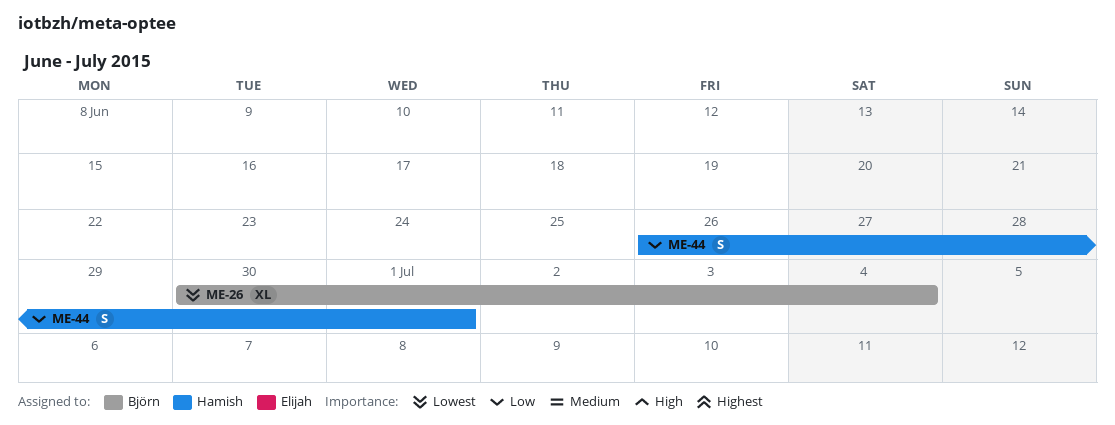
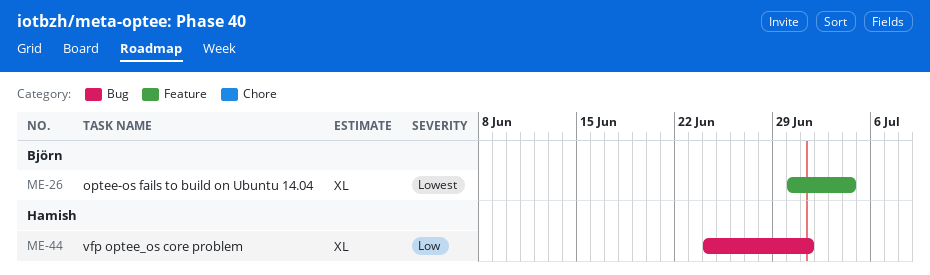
ME-44, estimate: S -> XL
ME-44, start: Jun 26 -> Jun 24

